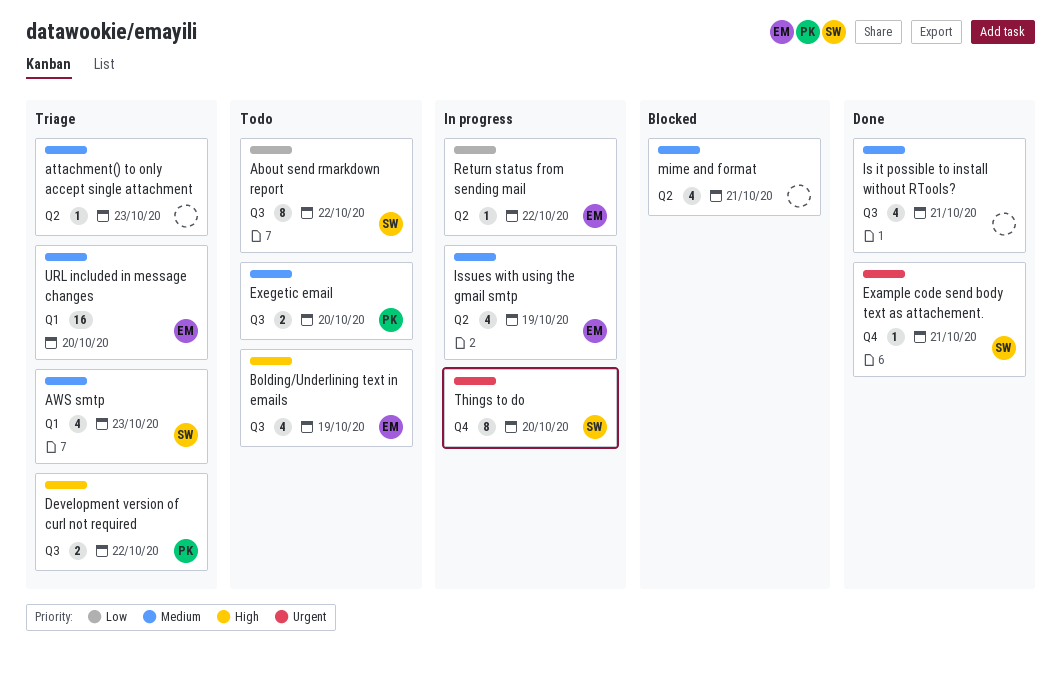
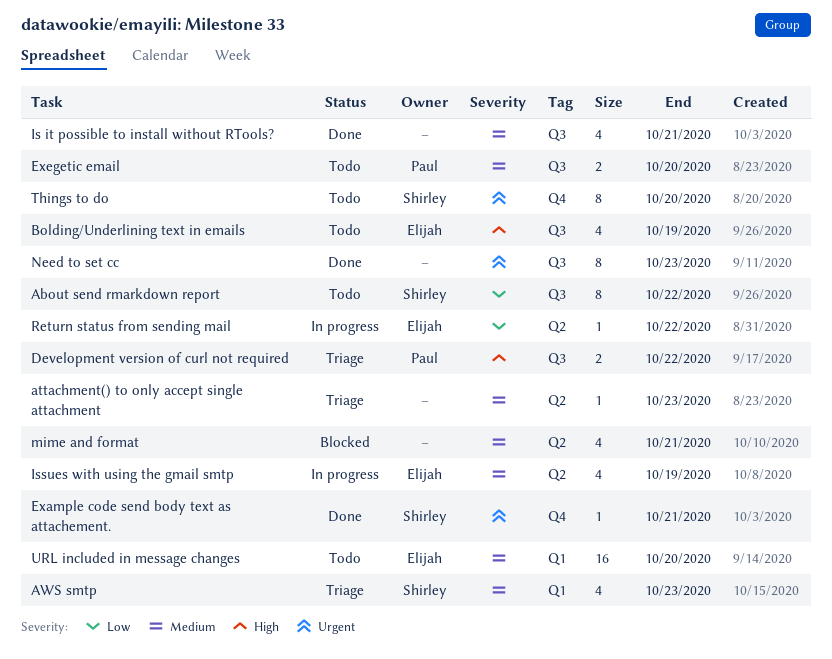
Need to set cc: none -> present
Things to do, status: In progress -> Todo
URL included in message changes, status: Triage -> Todo

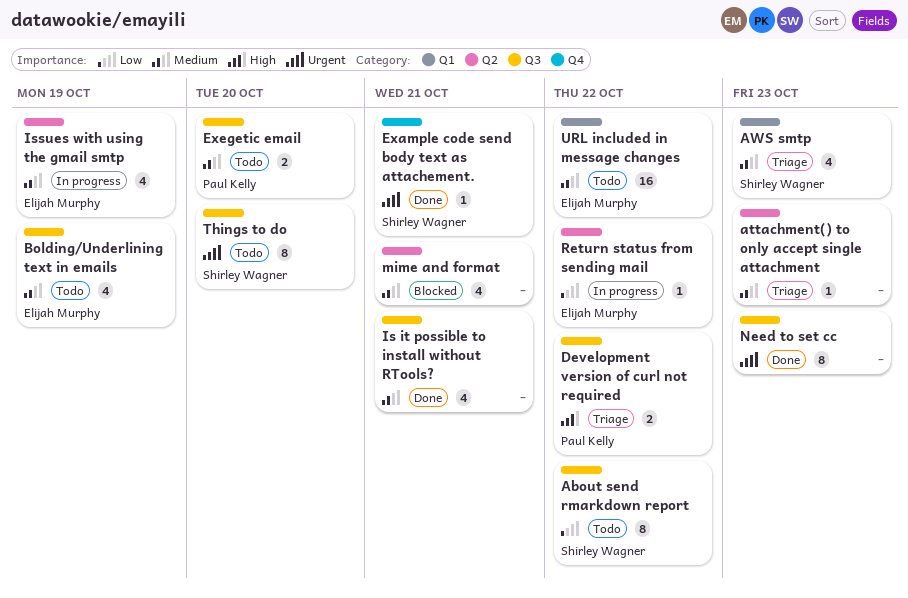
Bolding/Underlining text in emails, priority: High -> Medium
Things to do, label: Q4 -> Q3
URL included in message changes, due: Oct 20 -> Oct 22

